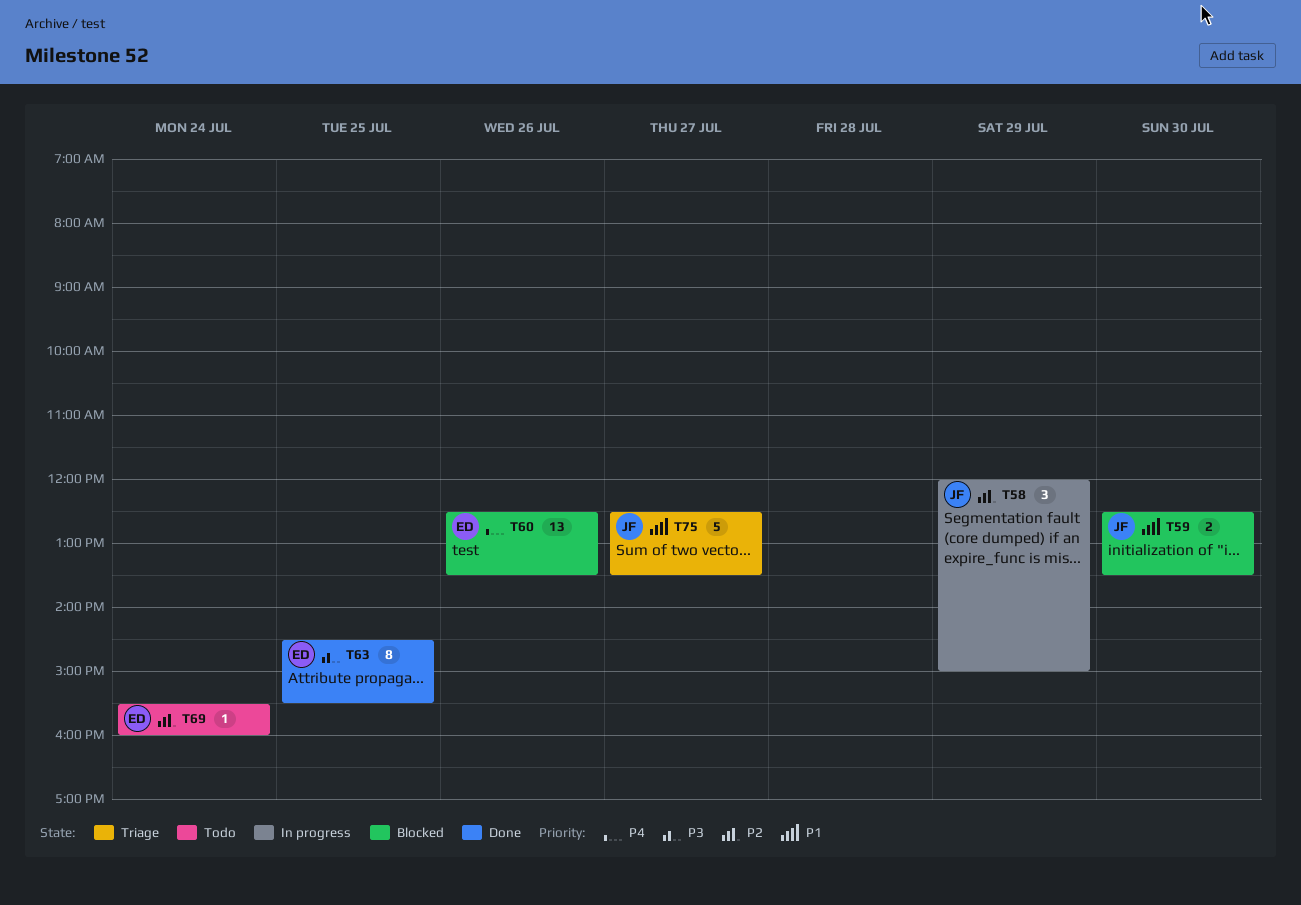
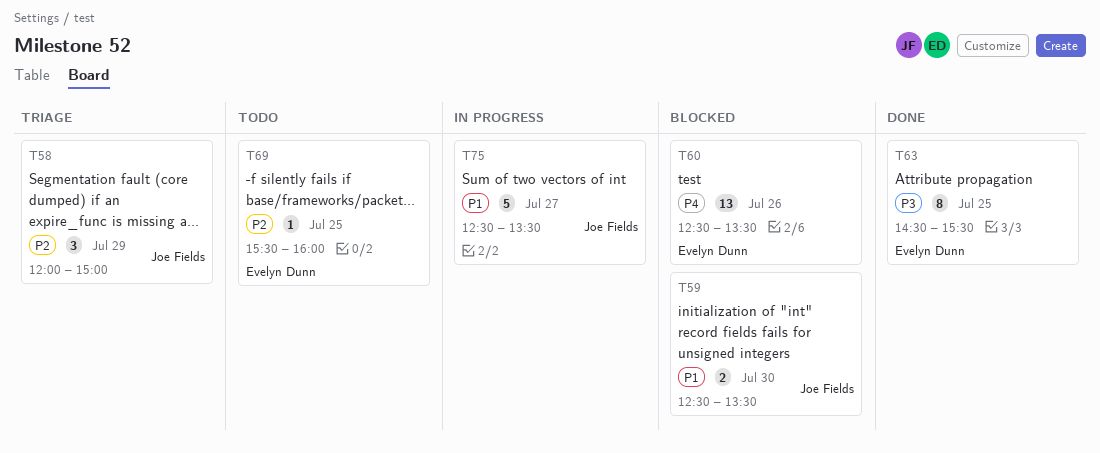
T58, status: In progress -> Triage
T69, day: Jul 24 -> Jul 25
T75, status: Triage -> In progress

